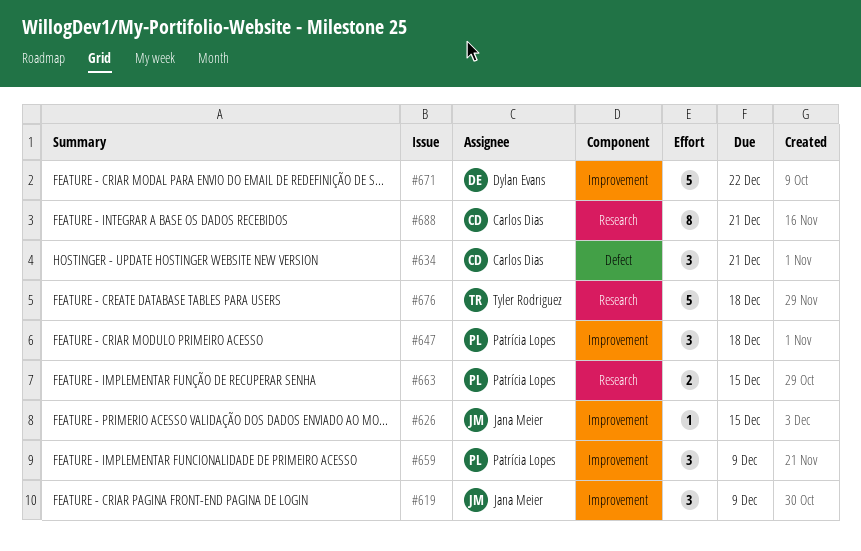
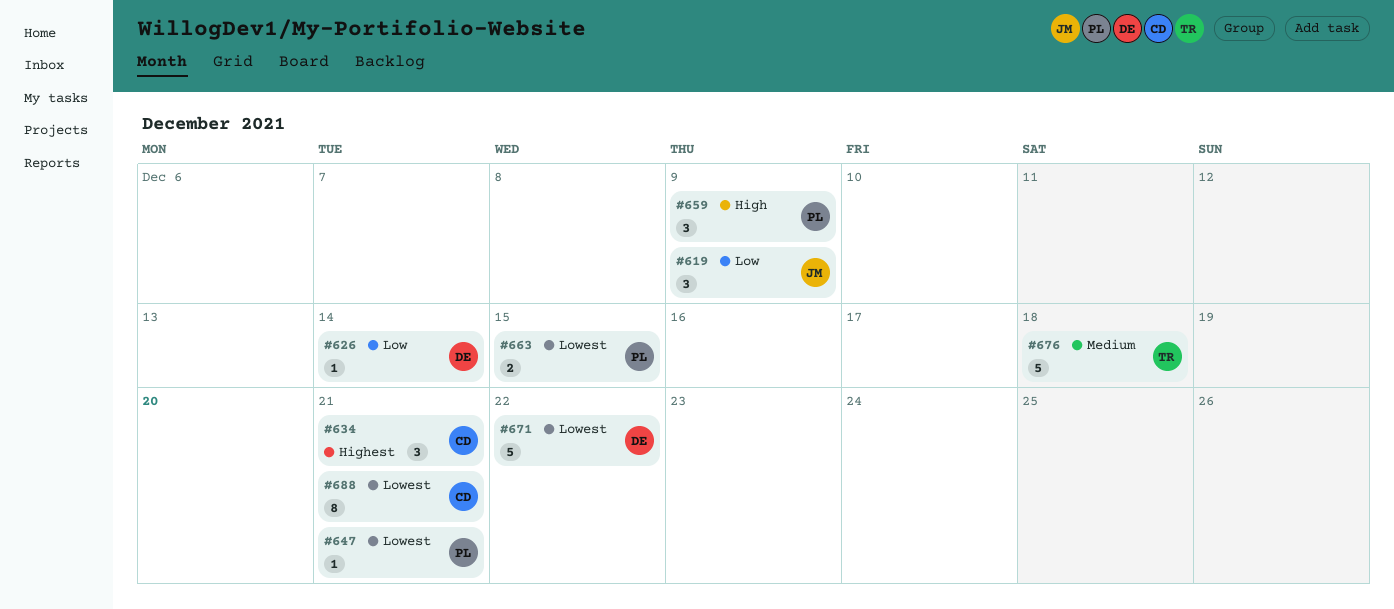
#626, owner: Jana Meier -> Dylan Evans
#626, due: Dec 15 -> Dec 14
#647, estimate: 3 -> 1
#647, due: Dec 18 -> Dec 21

